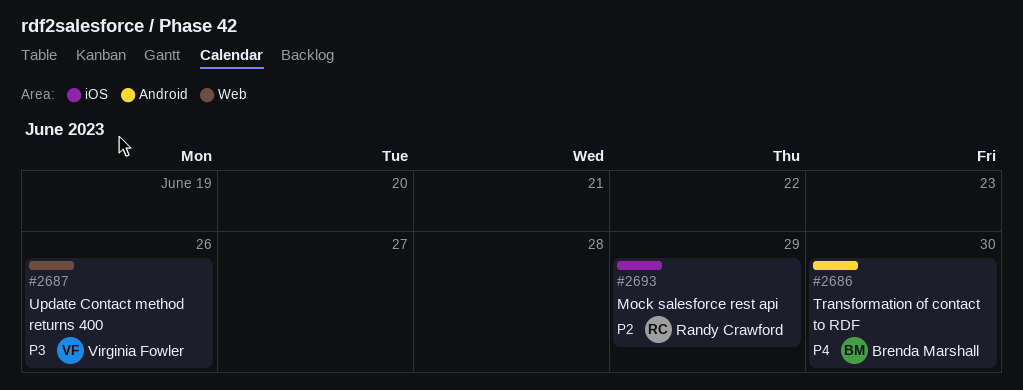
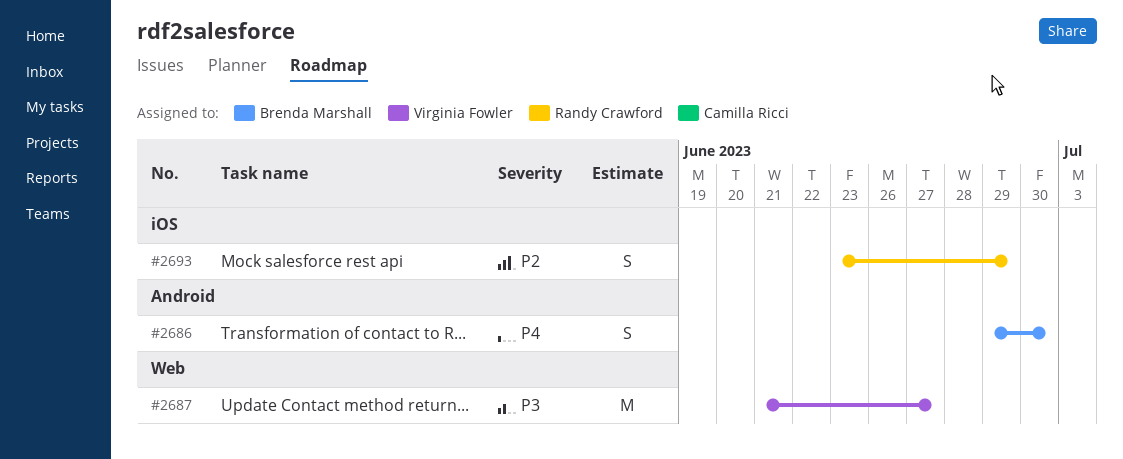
#2687, due: Jun 26 -> Jun 27

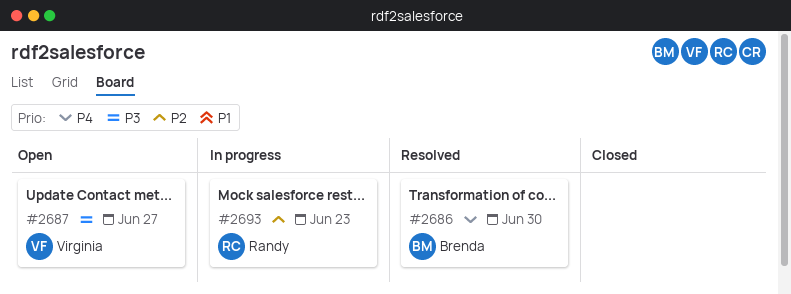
#2693, due: Jun 29 -> Jun 23

